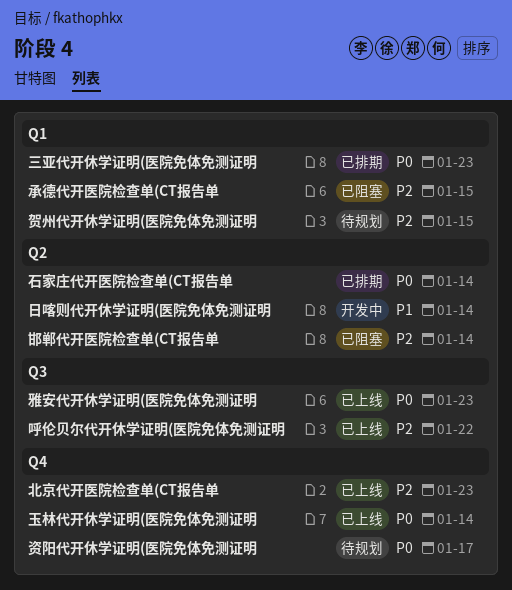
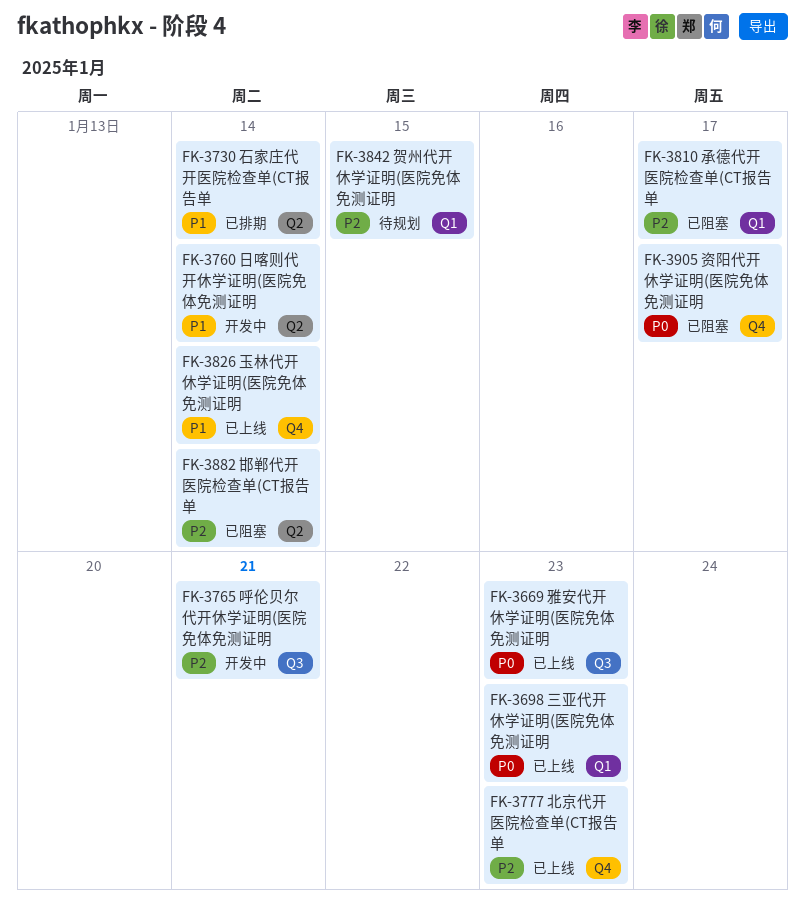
三亚代开休学证明(医院免体免测证明, status: 已排期 -> 已上线
呼伦贝尔代开休学证明(医院免体免测证明, status: 已上线 -> 开发中
呼伦贝尔代开休学证明(医院免体免测证明, due: Jan 22 -> Jan 21
承德代开医院检查单(CT报告单, due: Jan 15 -> Jan 17
玉林代开休学证明(医院免体免测证明, priority: P0 -> P1
石家庄代开医院检查单(CT报告单, priority: P0 -> P1
资阳代开休学证明(医院免体免测证明, status: 待规划 -> 已阻塞

